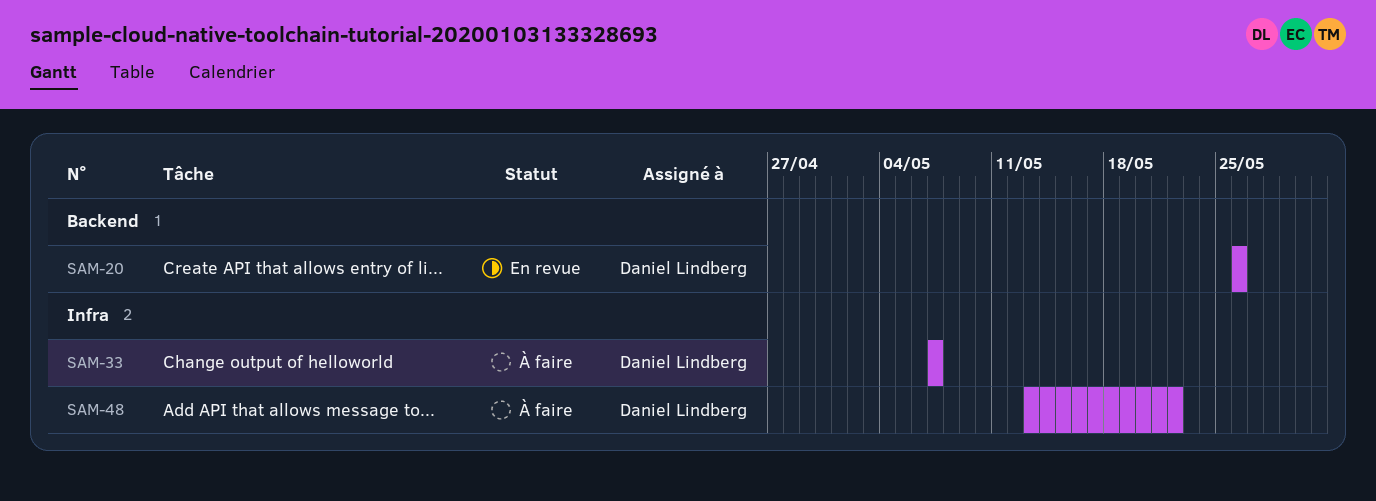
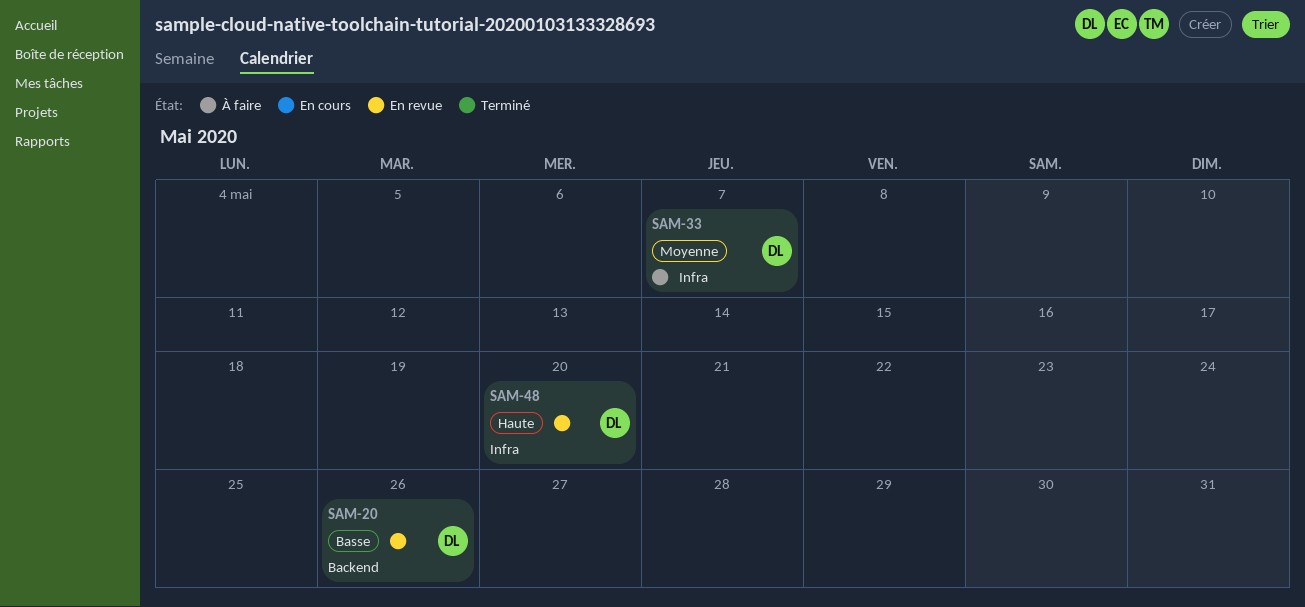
SAM-48, status: À faire -> En revue
SAM-48, due: May 22 -> May 20

